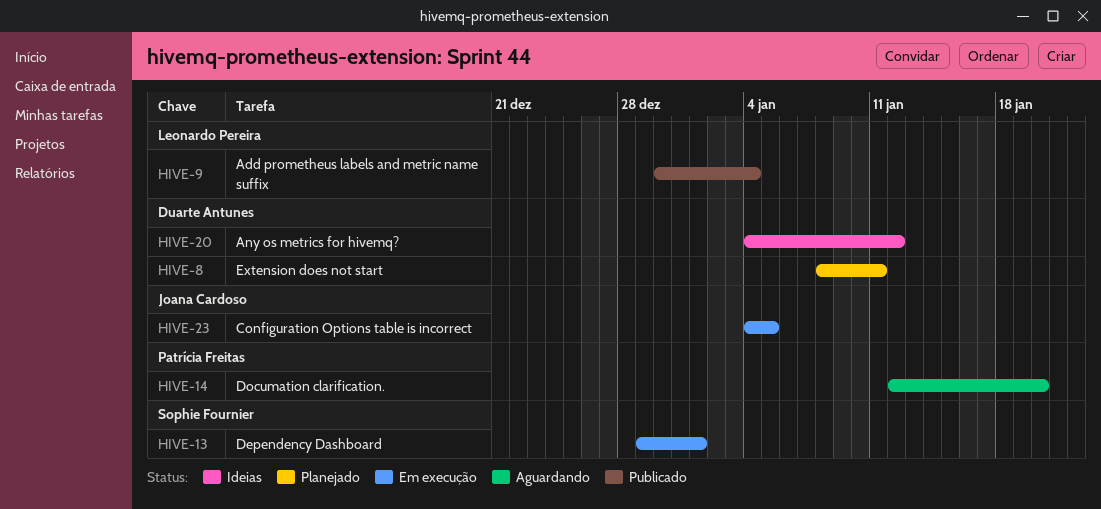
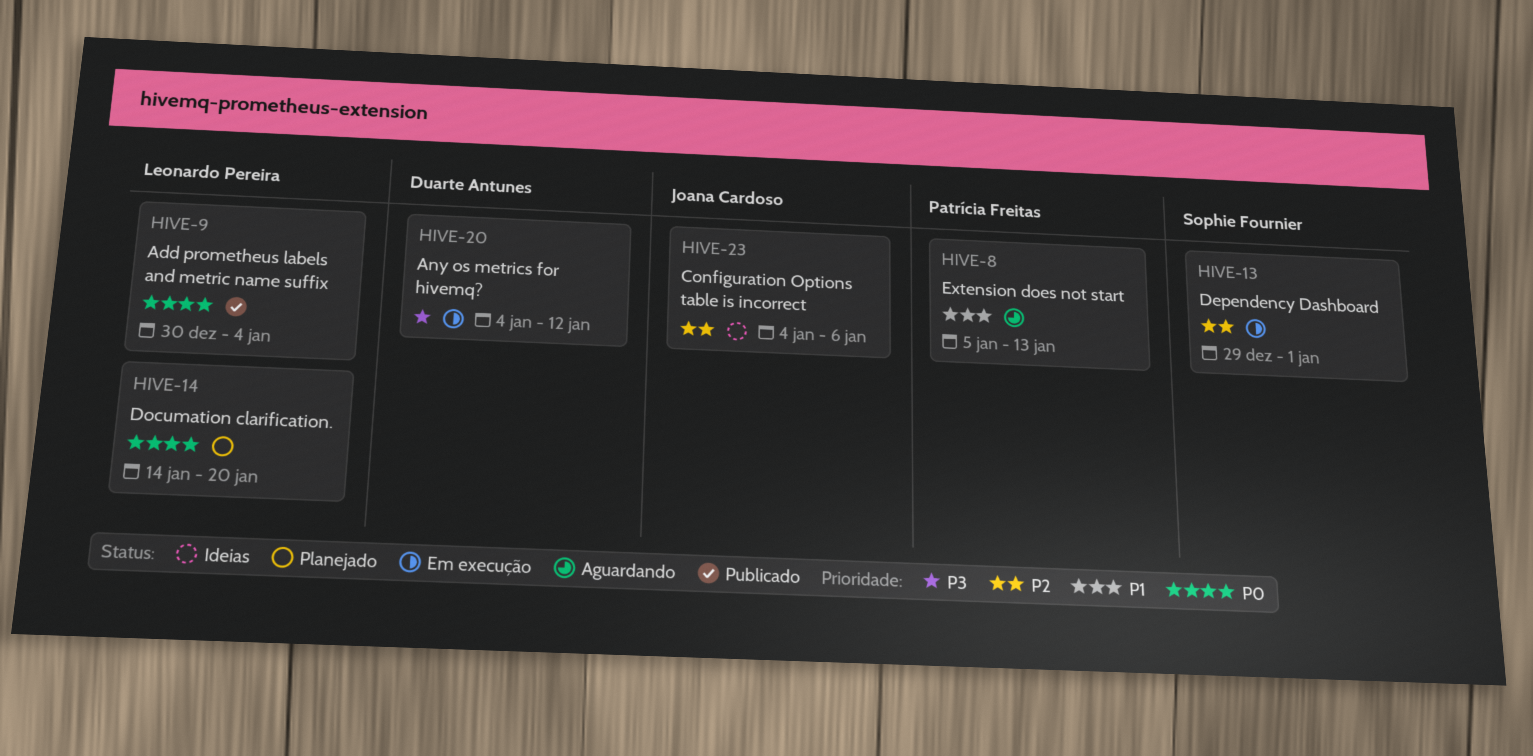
HIVE-8, status: Planejado -> Aguardando
HIVE-8, owner: Duarte Antunes -> Patrícia Freitas
HIVE-8, start: Jan 8 -> Jan 5
HIVE-8, due: Jan 11 -> Jan 13
HIVE-14, status: Aguardando -> Planejado
HIVE-14, owner: Patrícia Freitas -> Leonardo Pereira
HIVE-14, start: Jan 12 -> Jan 14
HIVE-20, status: Ideias -> Em execução
HIVE-23, status: Em execução -> Ideias
HIVE-23, due: Jan 5 -> Jan 6

